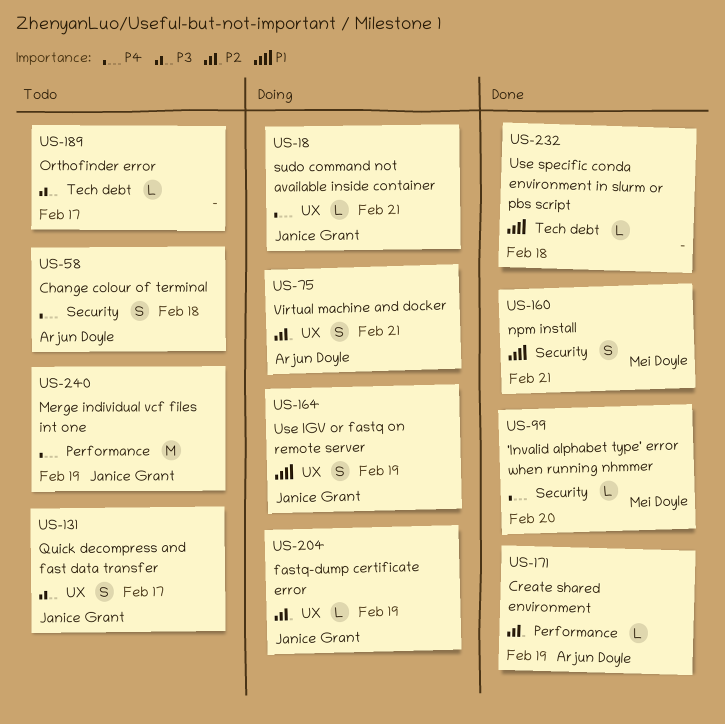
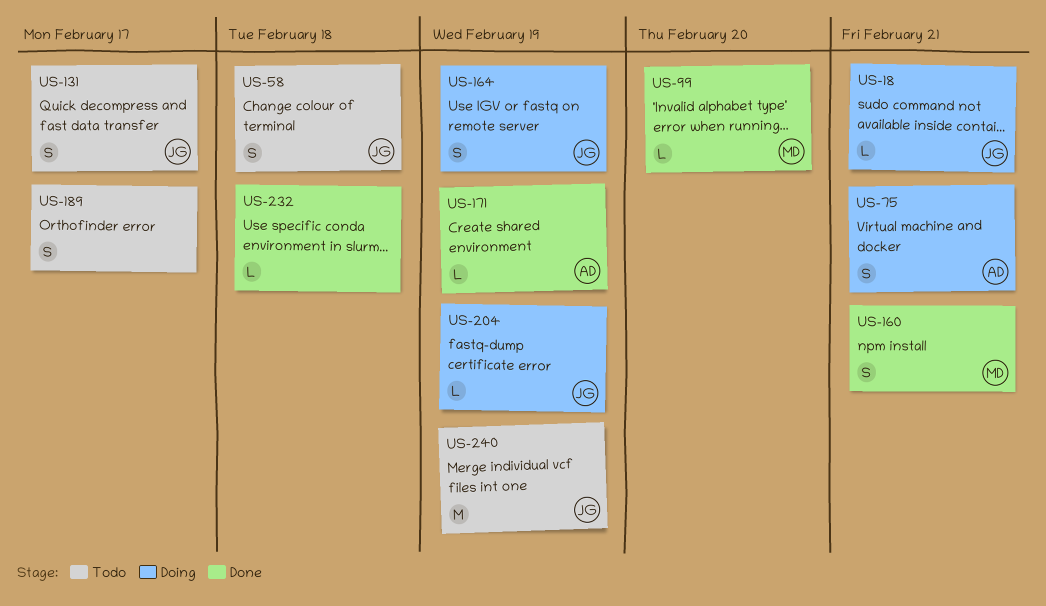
US-58, owner: Arjun Doyle -> Janice Grant
US-189, estimate: L -> S

